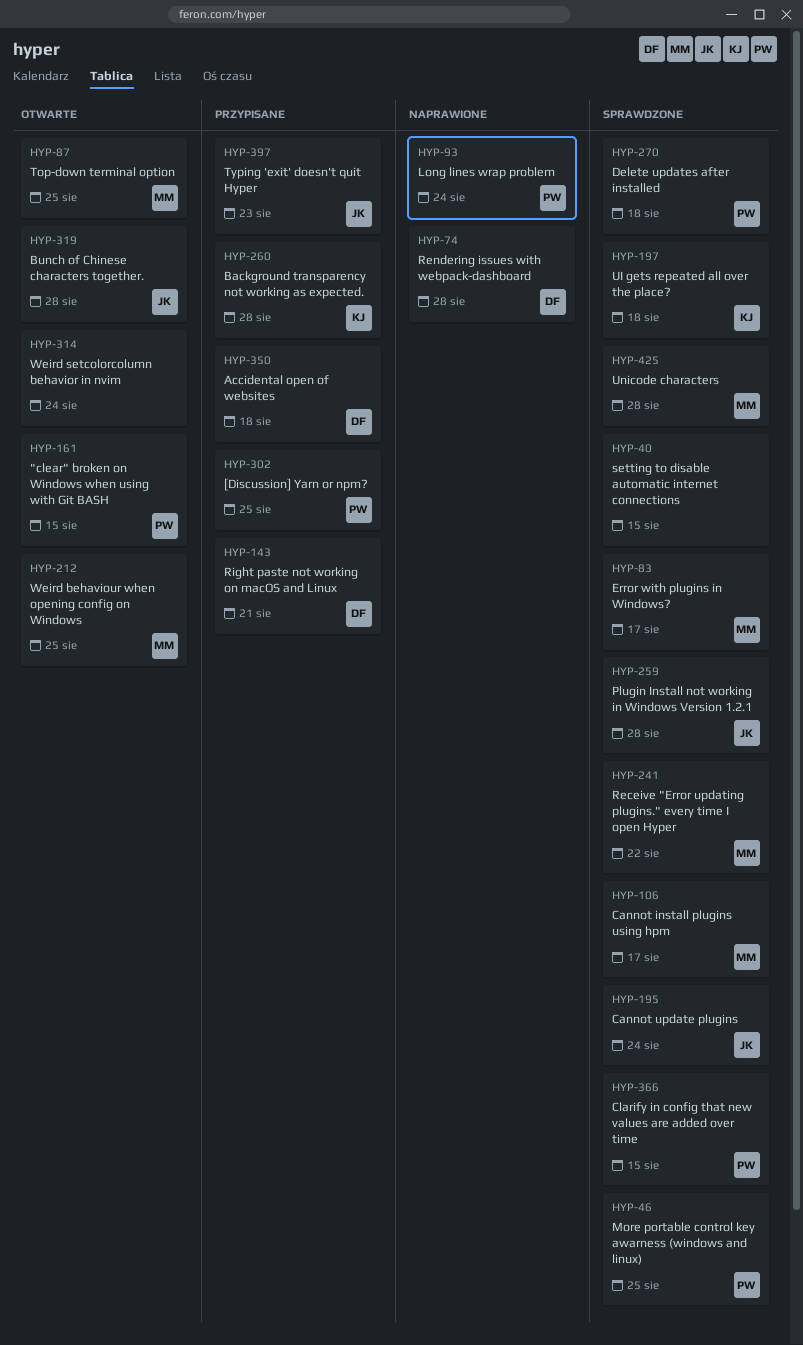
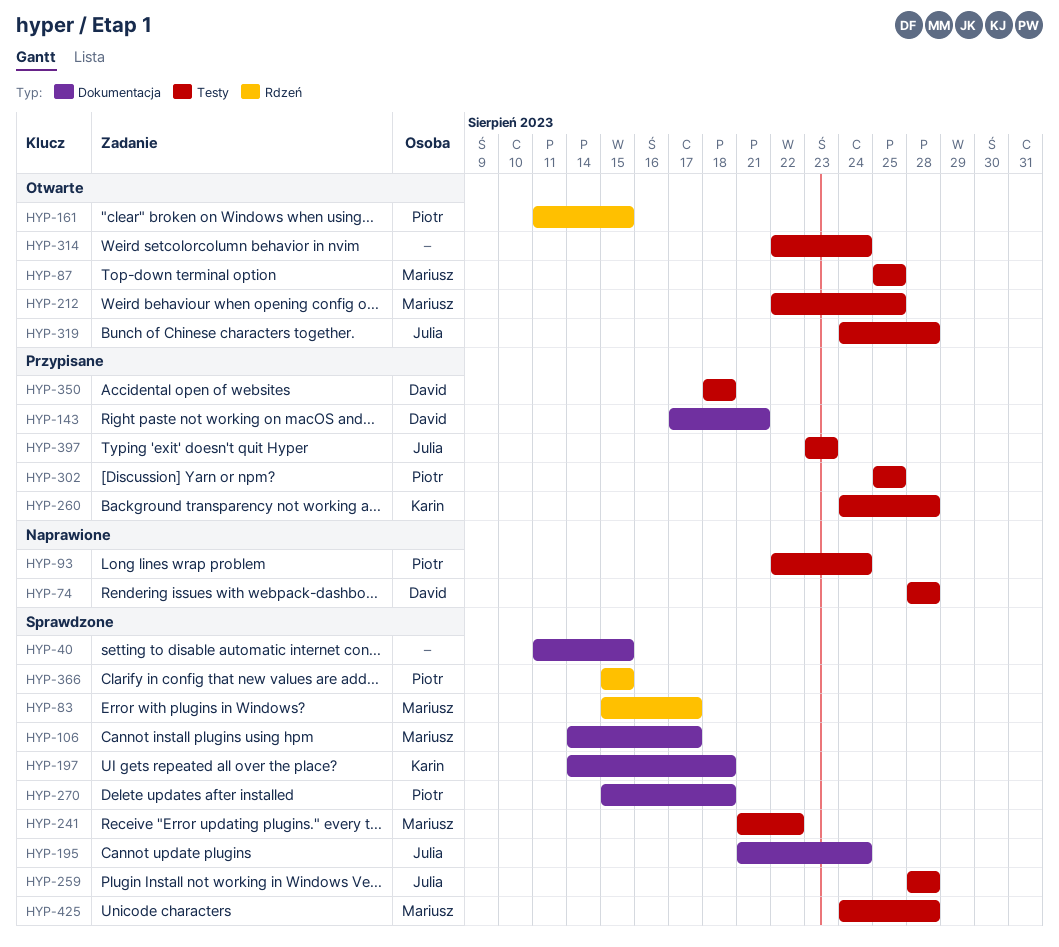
HYP-46: present -> none

